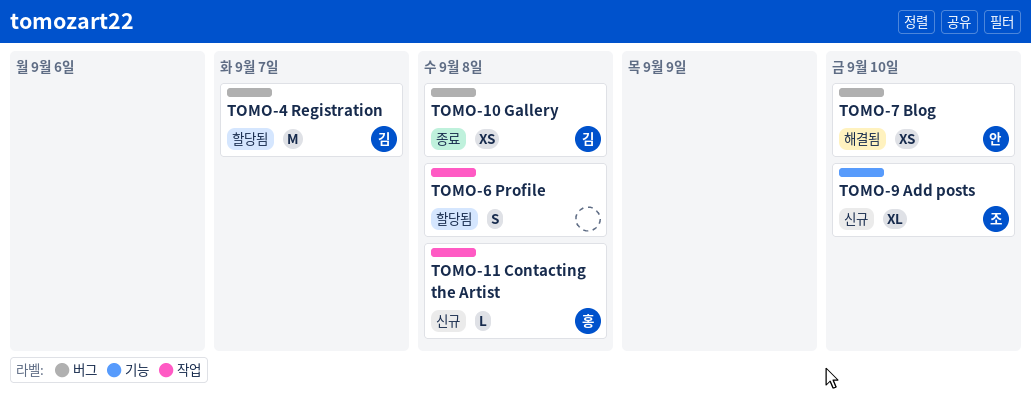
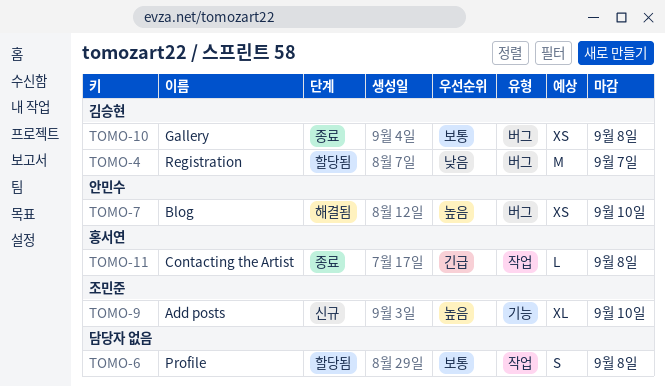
TOMO-11, status: 신규 -> 종료

